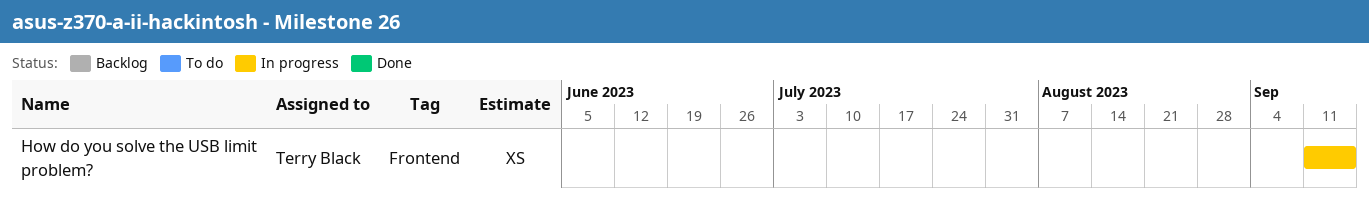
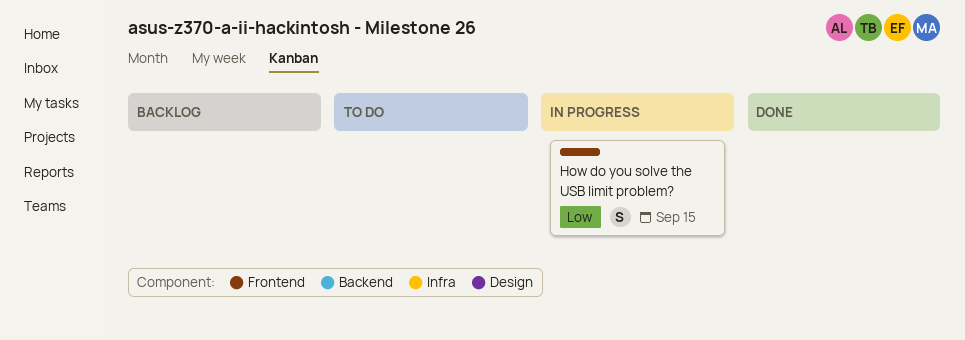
How do you solve the USB limit problem?, estimate: XS -> S

